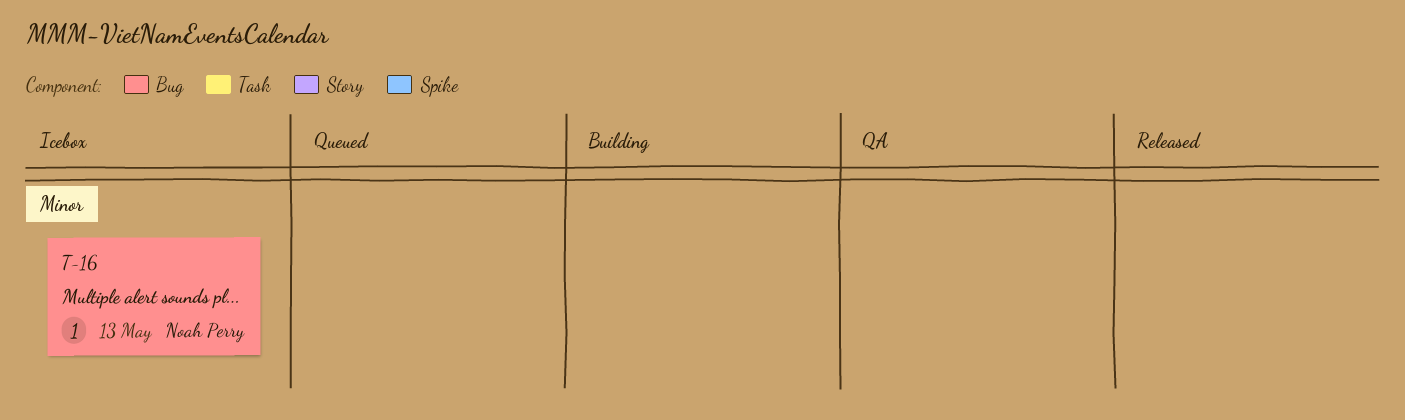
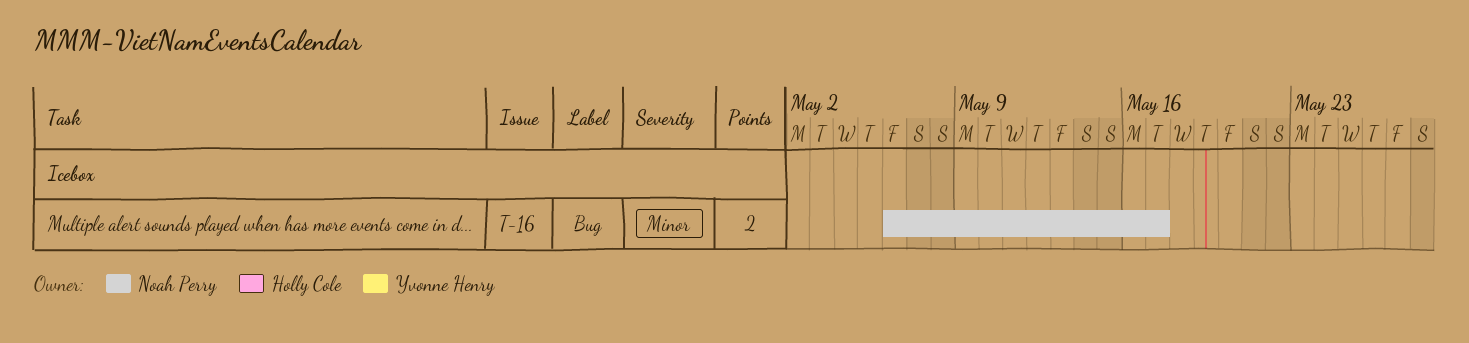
T-16, estimate: 1 -> 2
T-16, due: May 13 -> May 17

